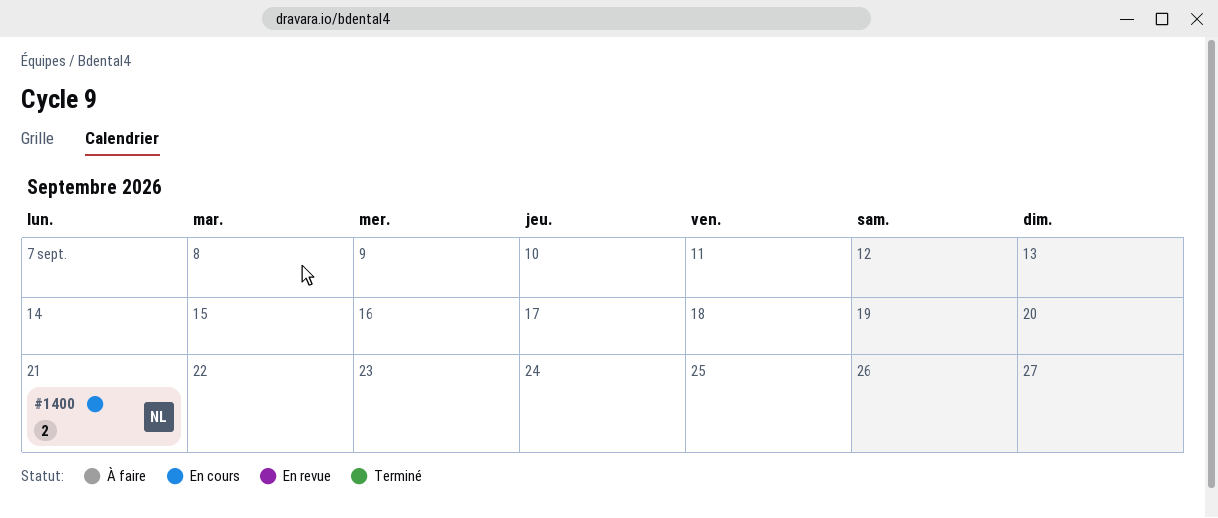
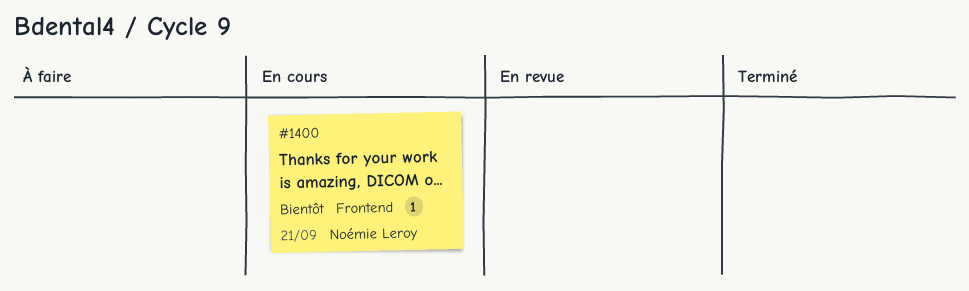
#1400, estimate: 2 -> 1

